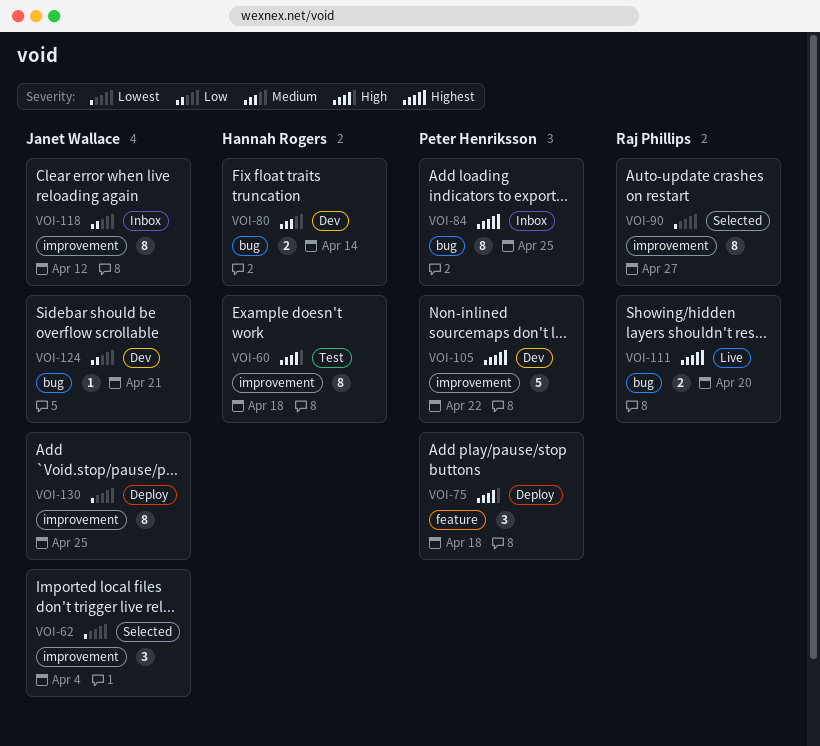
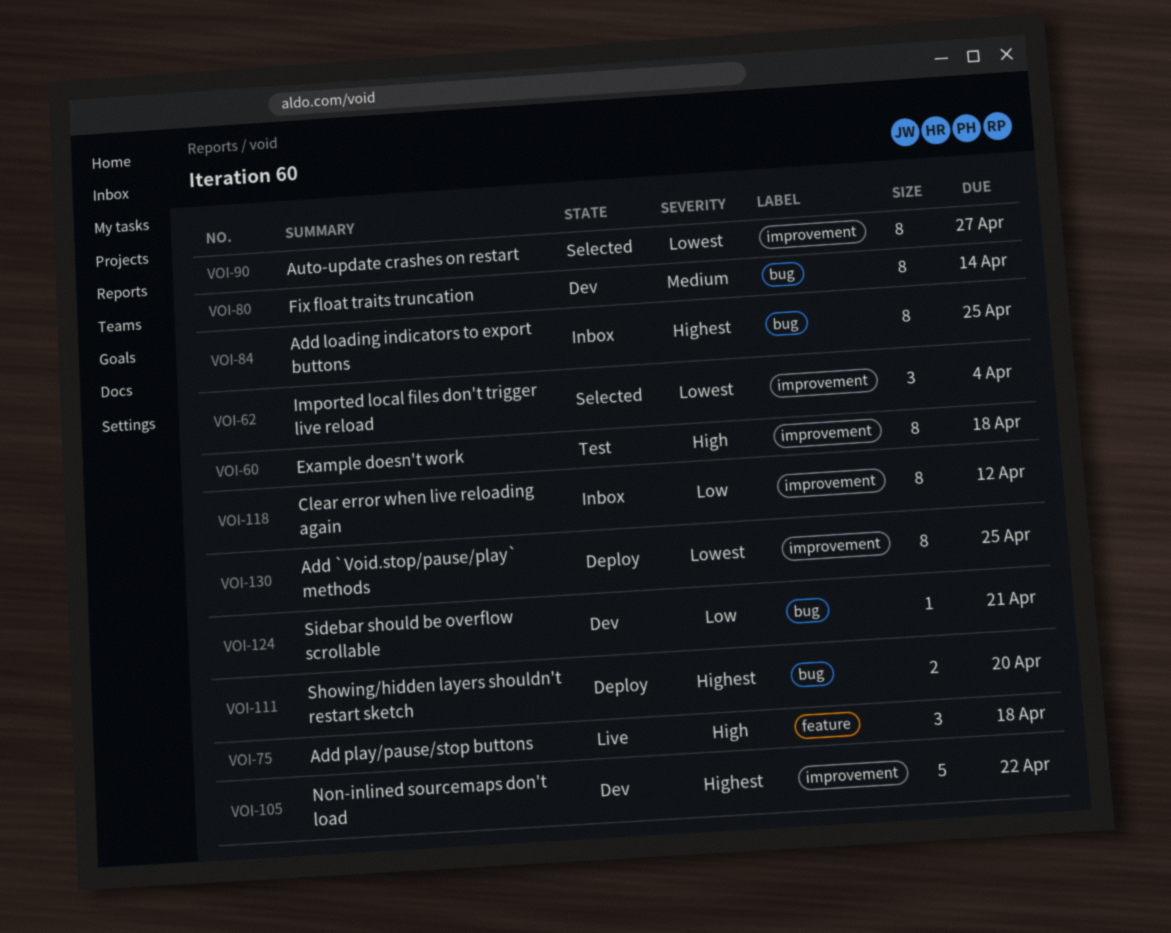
VOI-75, status: Deploy -> Live
VOI-80, estimate: 2 -> 8
VOI-111, status: Live -> Deploy

